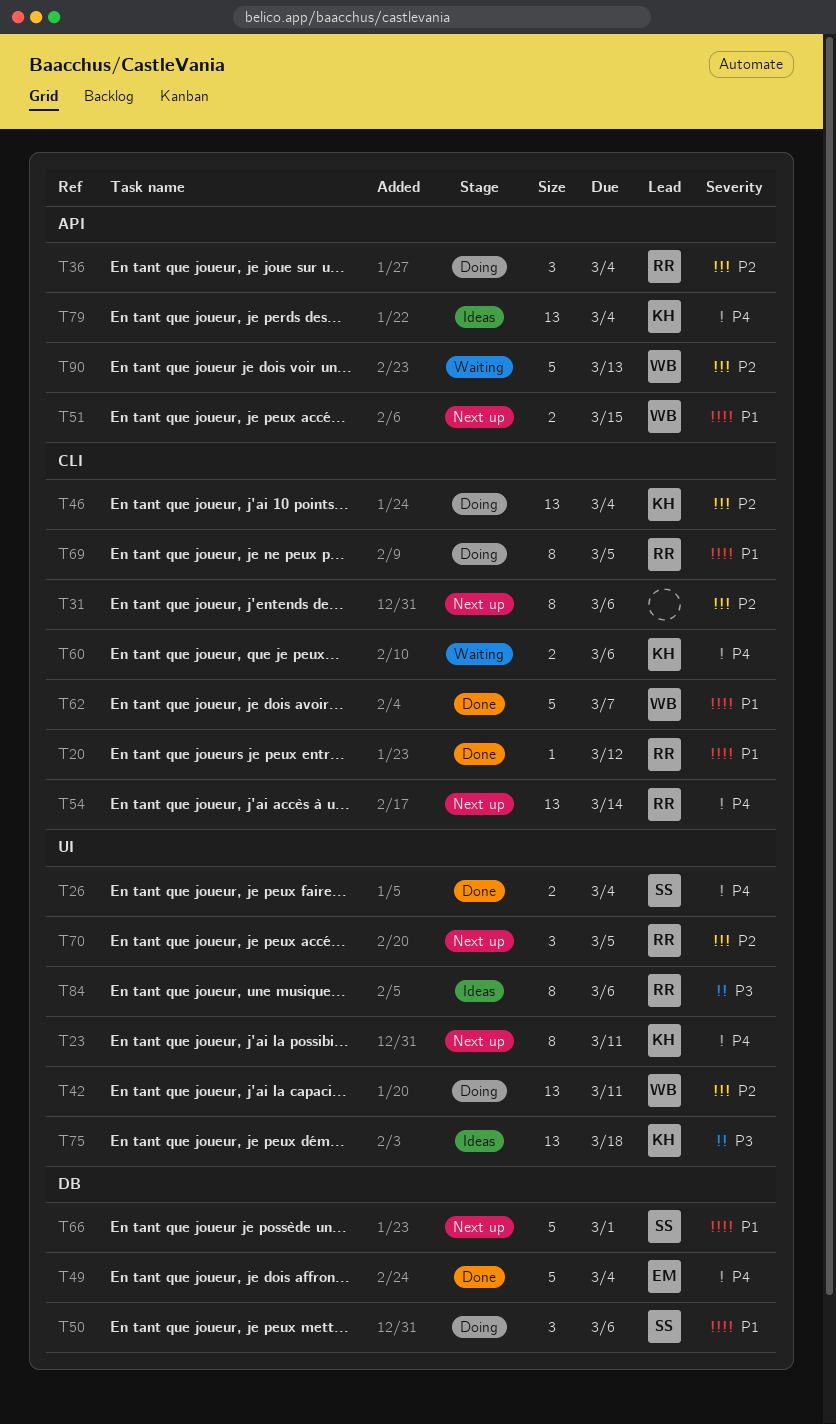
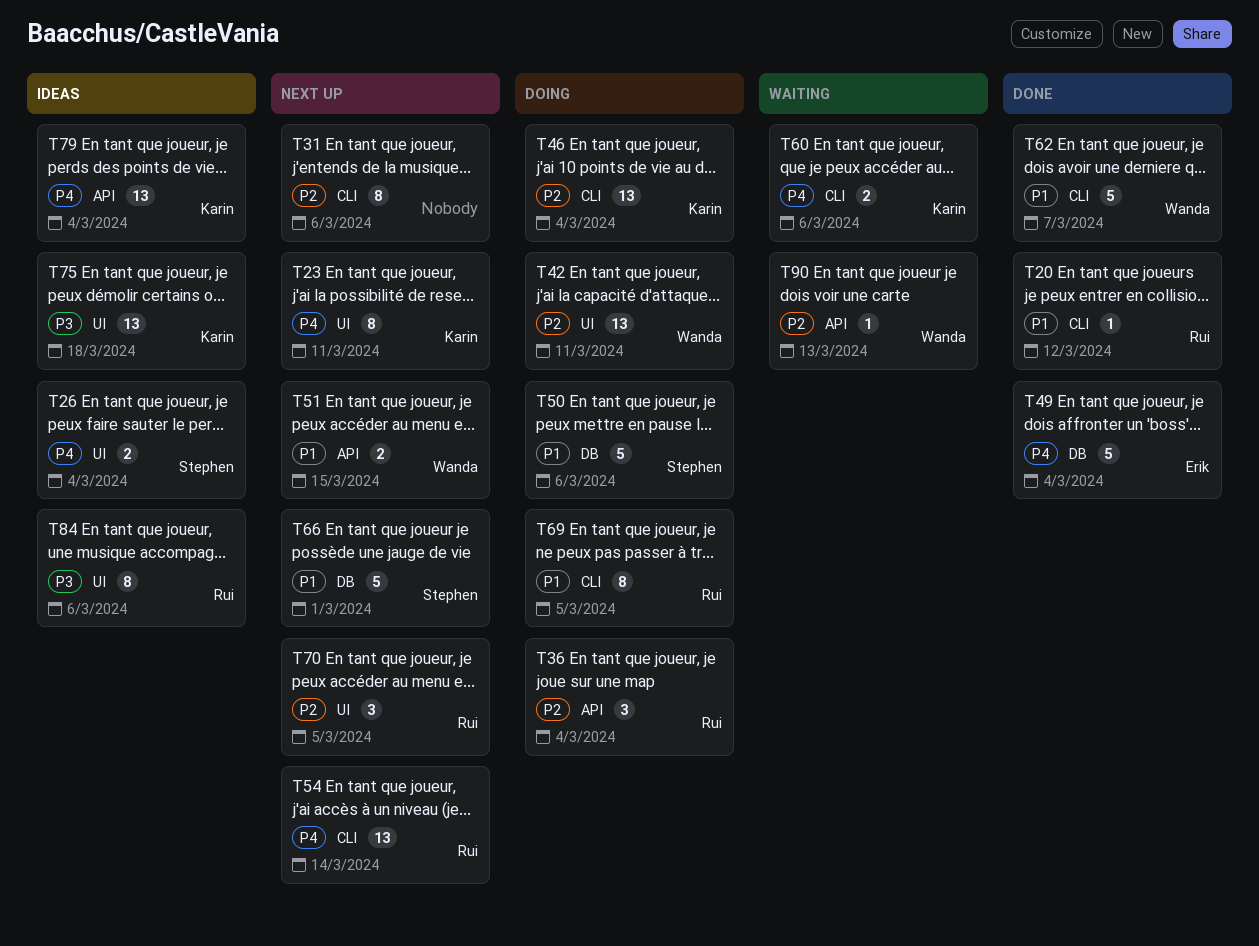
T26, status: Done -> Ideas
T50, estimate: 3 -> 5
T90, estimate: 5 -> 1

